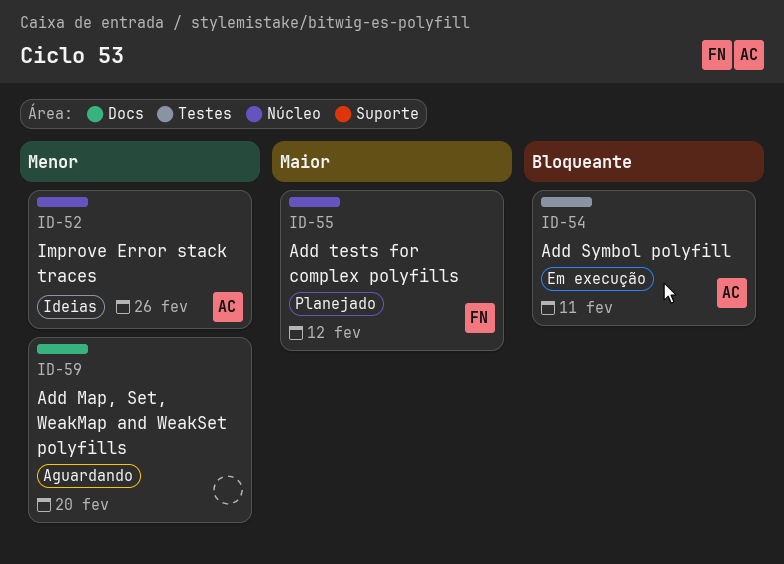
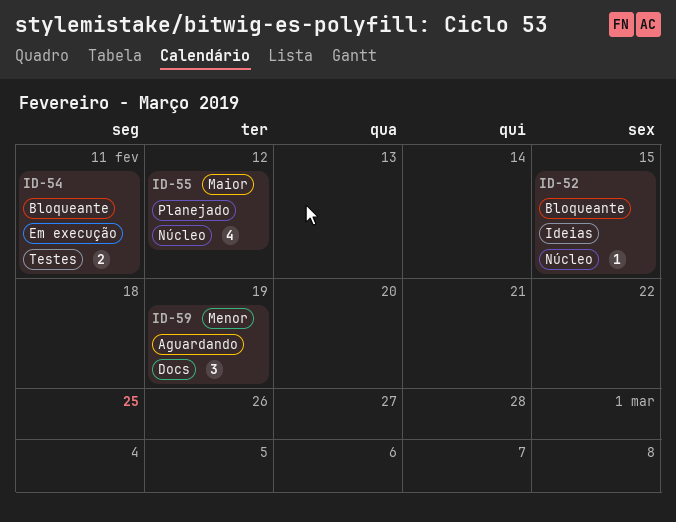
ID-52, priority: Menor -> Bloqueante
ID-52, due: Feb 26 -> Feb 15
ID-59, due: Feb 20 -> Feb 19

